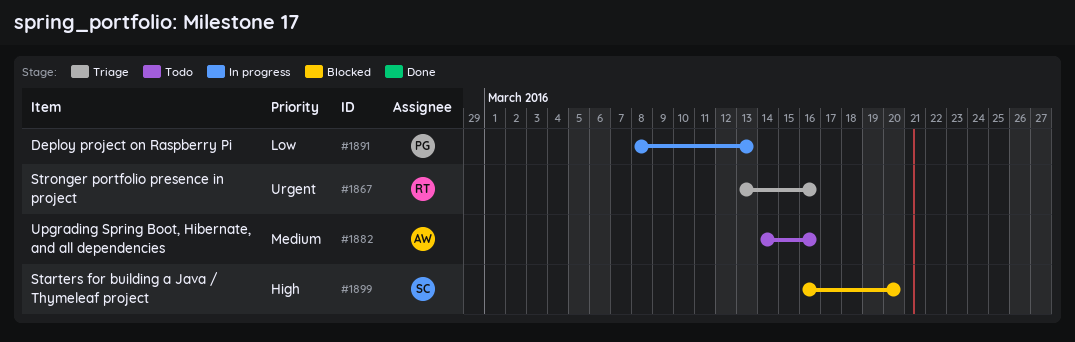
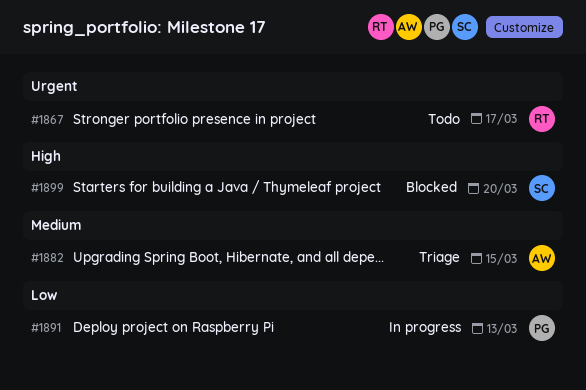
#1867, status: Triage -> Todo
#1867, due: Mar 16 -> Mar 17
#1882, status: Todo -> Triage
#1882, due: Mar 16 -> Mar 15

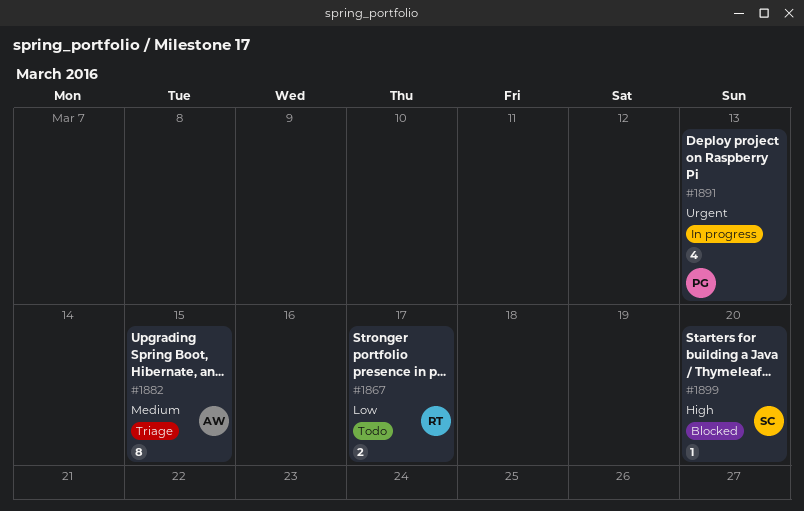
#1867, priority: Urgent -> Low
#1891, priority: Low -> Urgent

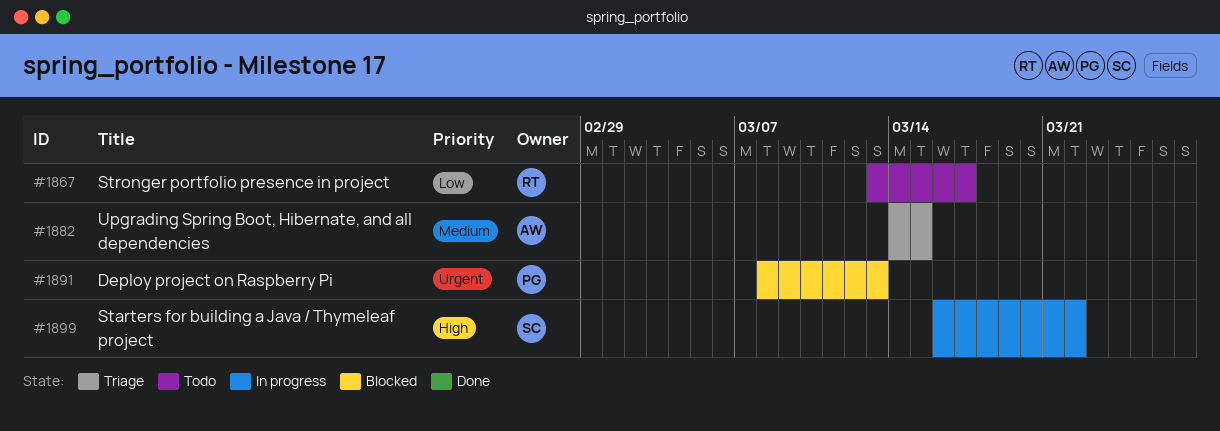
#1891, status: In progress -> Blocked
#1899, status: Blocked -> In progress
#1899, due: Mar 20 -> Mar 22

